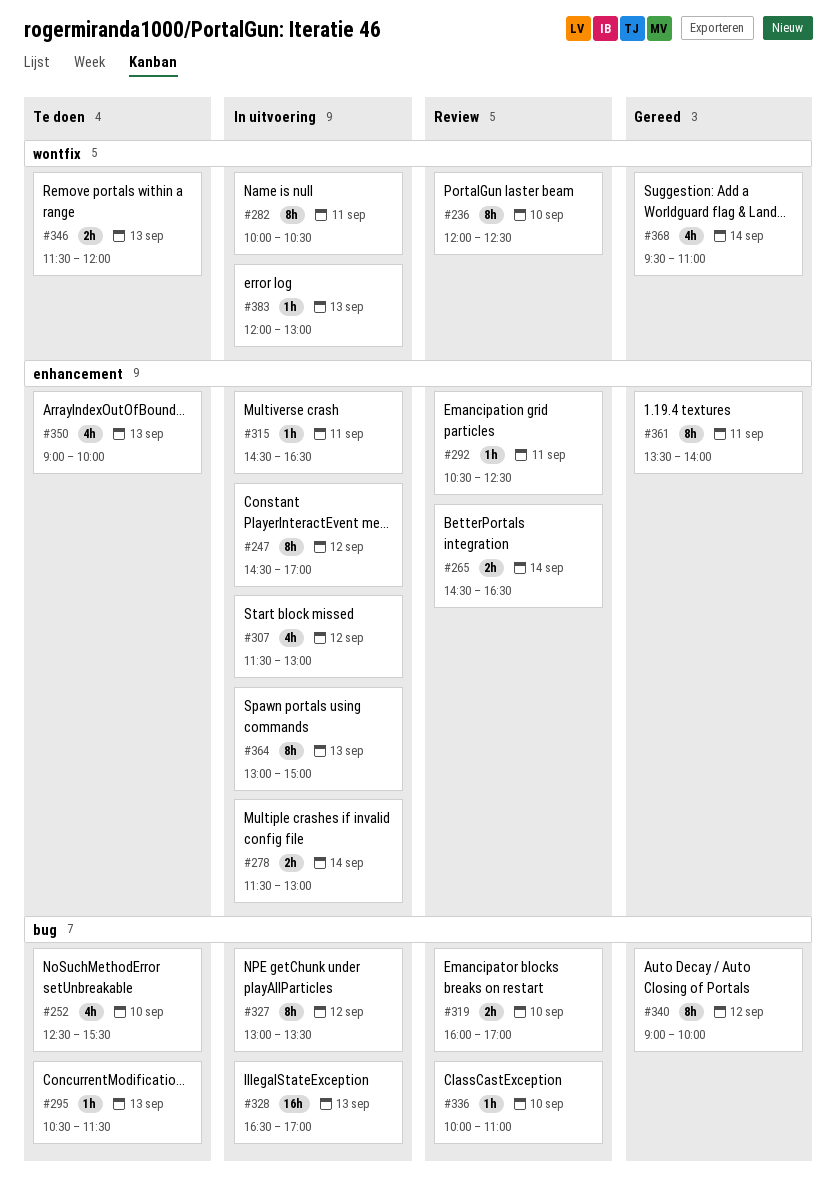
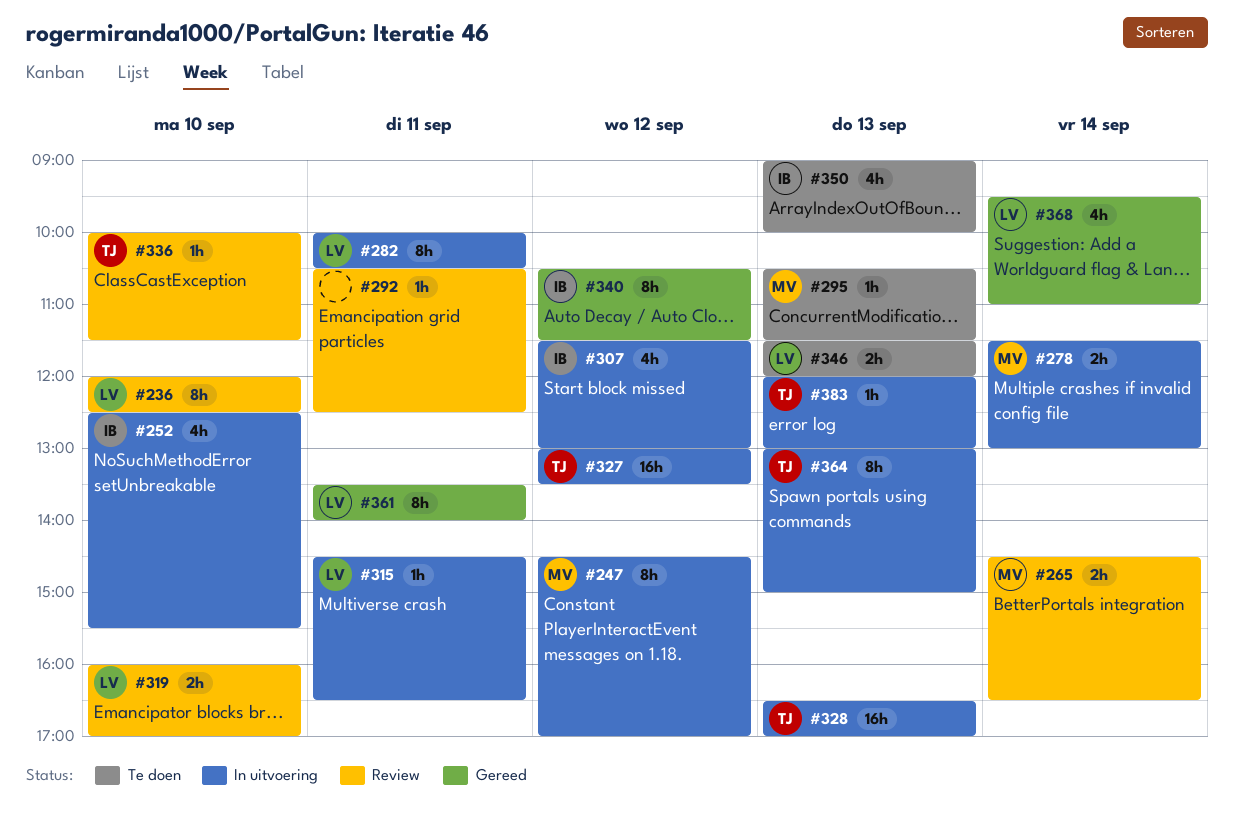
#252, status: Te doen -> In uitvoering
#327, estimate: 8h -> 16h
#336, ends: 11:00 -> 11:30
#340, begins: 09:00 -> 10:30
#340, ends: 10:00 -> 11:30

